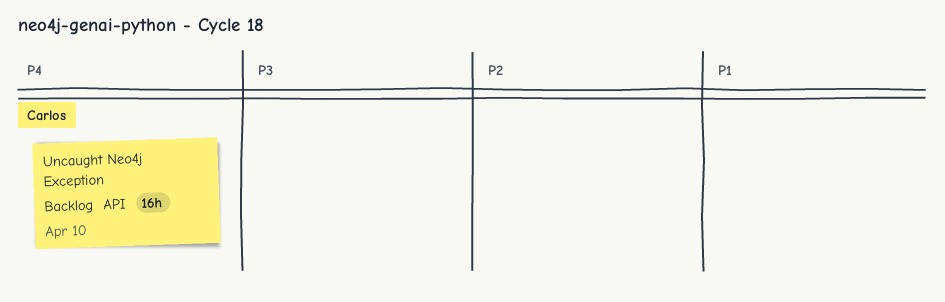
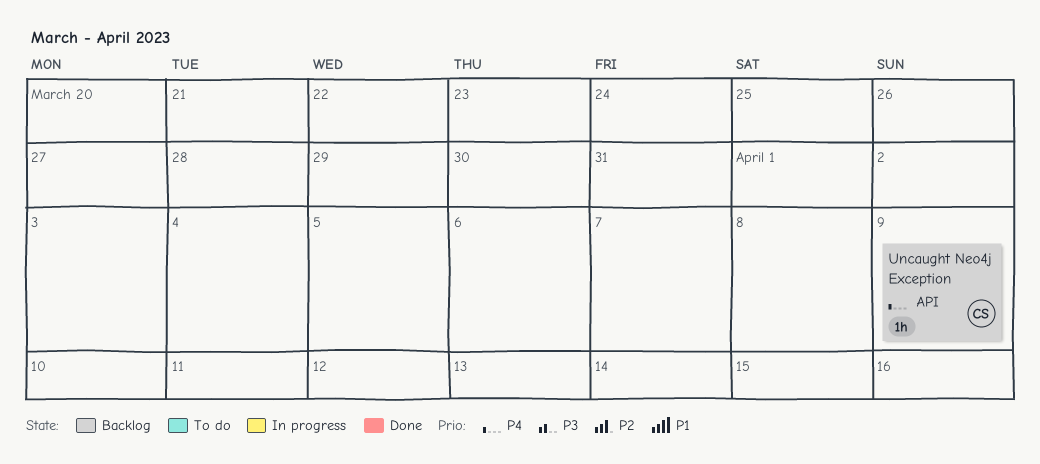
Uncaught Neo4j Exception, estimate: 16h -> 1h
Uncaught Neo4j Exception, due: Apr 10 -> Apr 9

